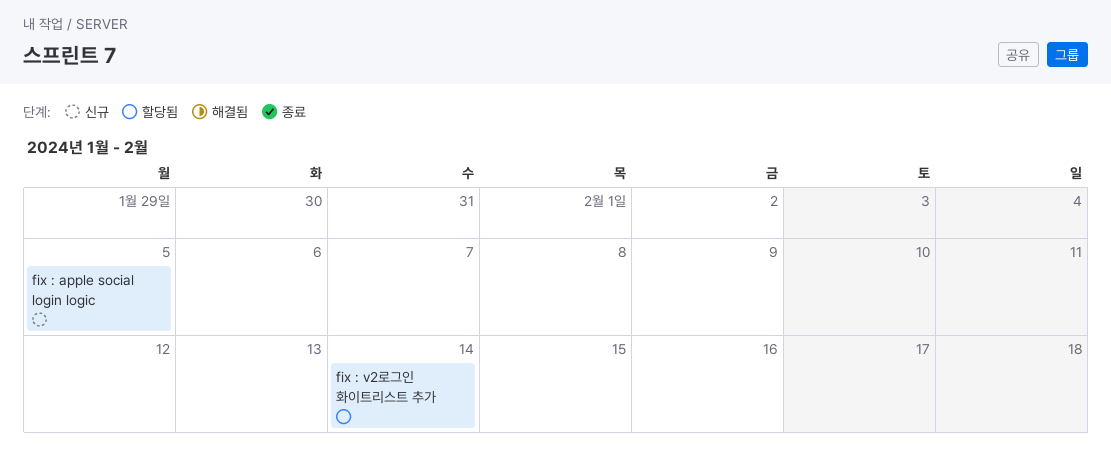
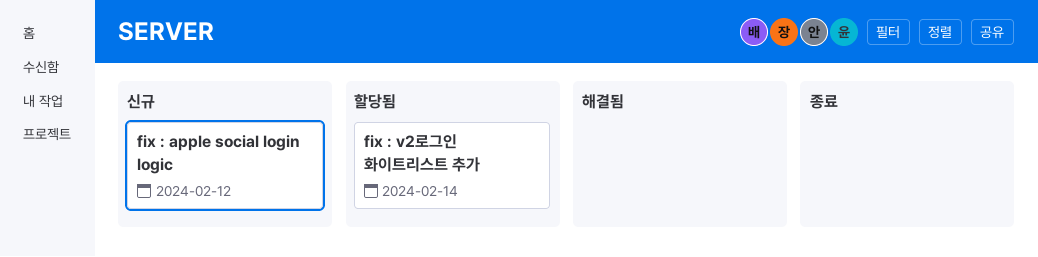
fix : apple social login logic, due: Feb 5 -> Feb 12

